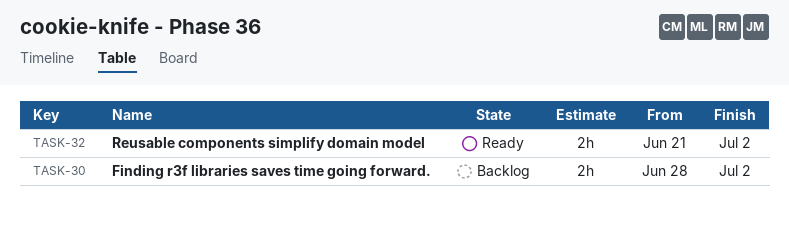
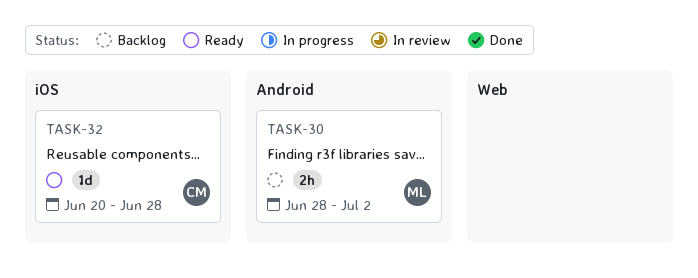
TASK-32, estimate: 2h -> 1d
TASK-32, start: Jun 21 -> Jun 20
TASK-32, due: Jul 2 -> Jun 28

